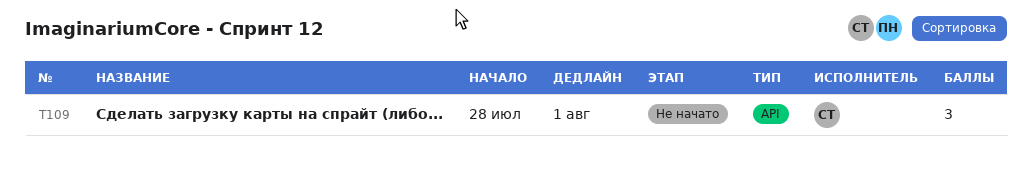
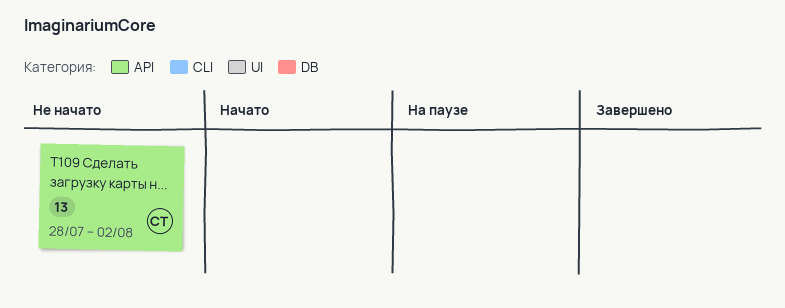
T109, estimate: 3 -> 13
T109, due: Aug 1 -> Aug 2

